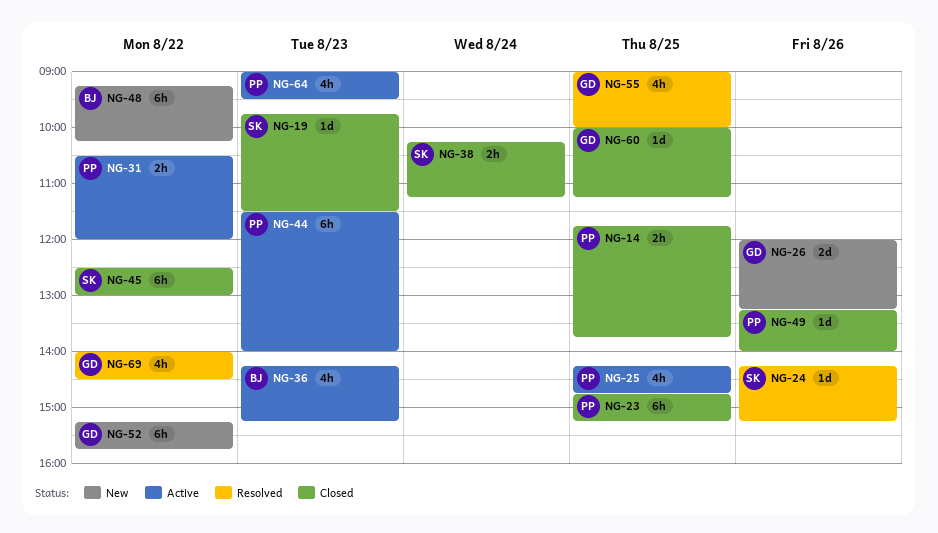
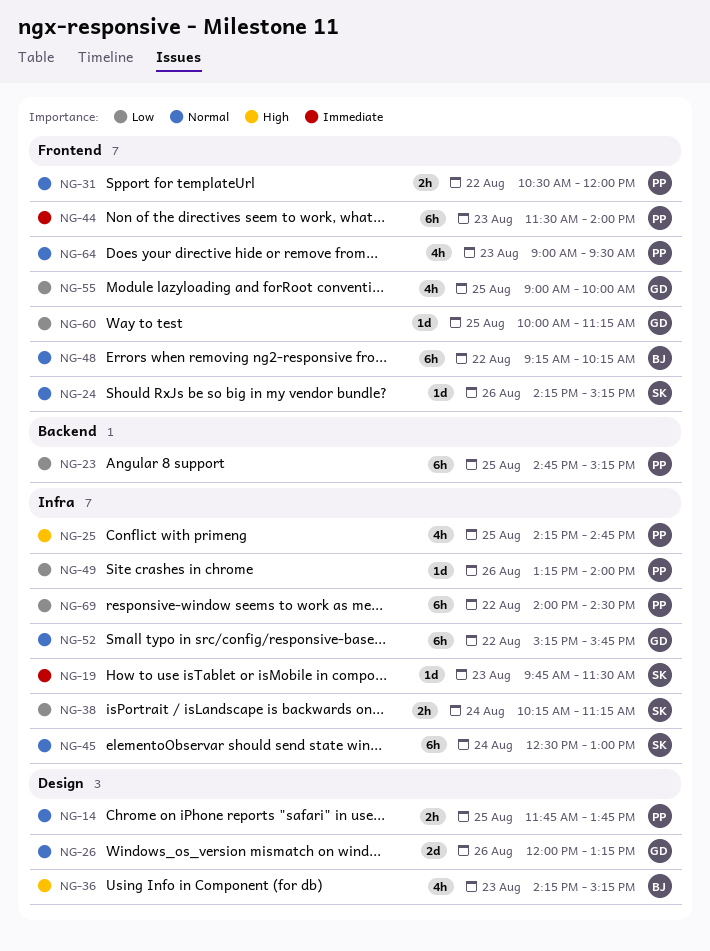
NG-45, day: Aug 22 -> Aug 24
NG-69, owner: GD -> PP
NG-69, estimate: 4h -> 6h

